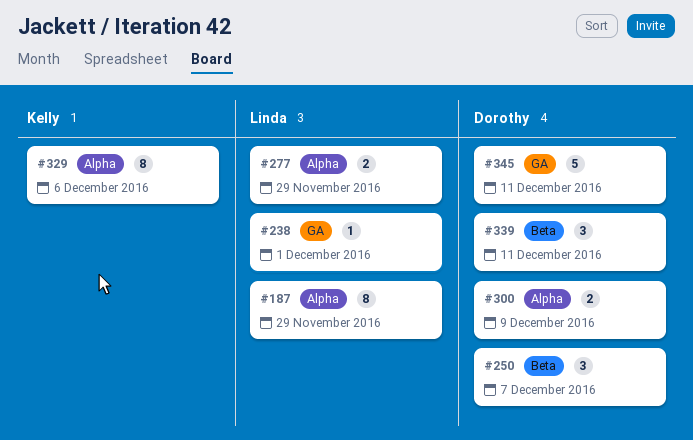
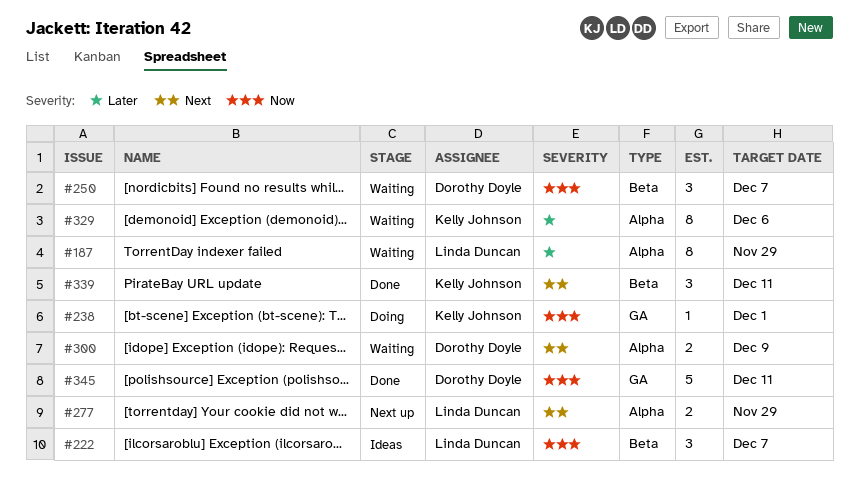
#222: none -> present
#238, owner: Linda Duncan -> Kelly Johnson
#339, owner: Dorothy Doyle -> Kelly Johnson

